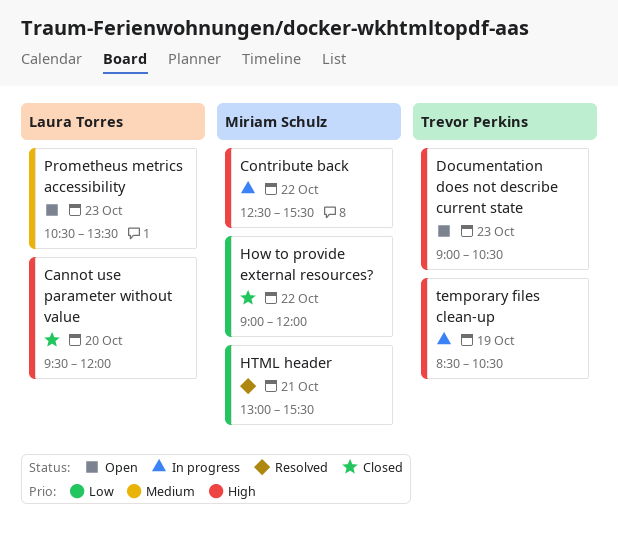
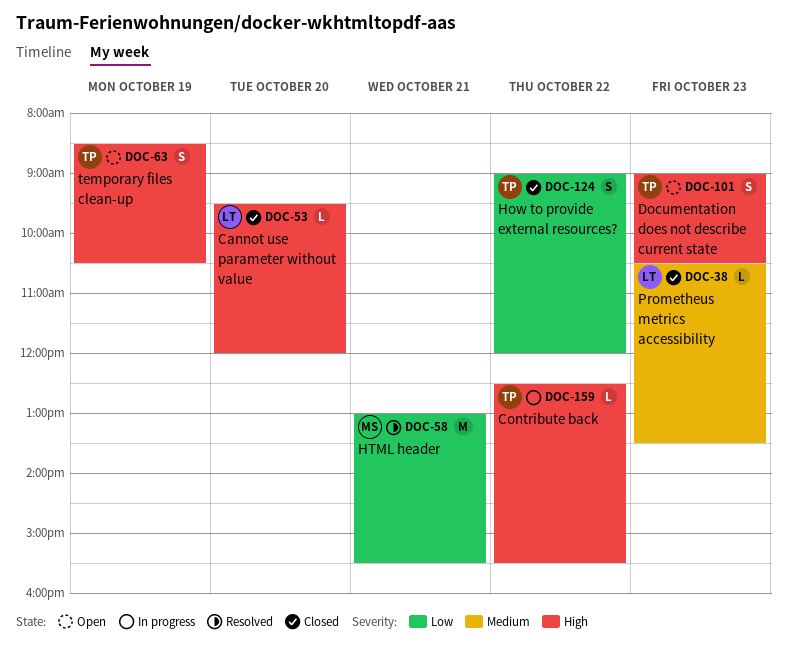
Contribute back, owner: Miriam Schulz -> Trevor Perkins
How to provide external resources?, owner: Miriam Schulz -> Trevor Perkins
Prometheus metrics accessibility, status: Open -> Closed
temporary files clean-up, status: In progress -> Open

